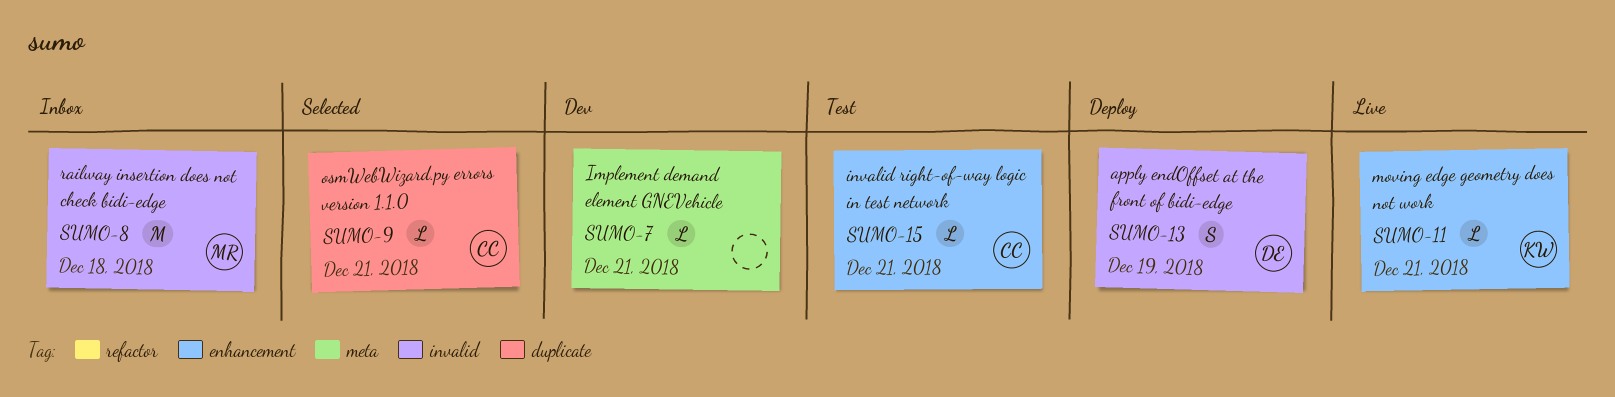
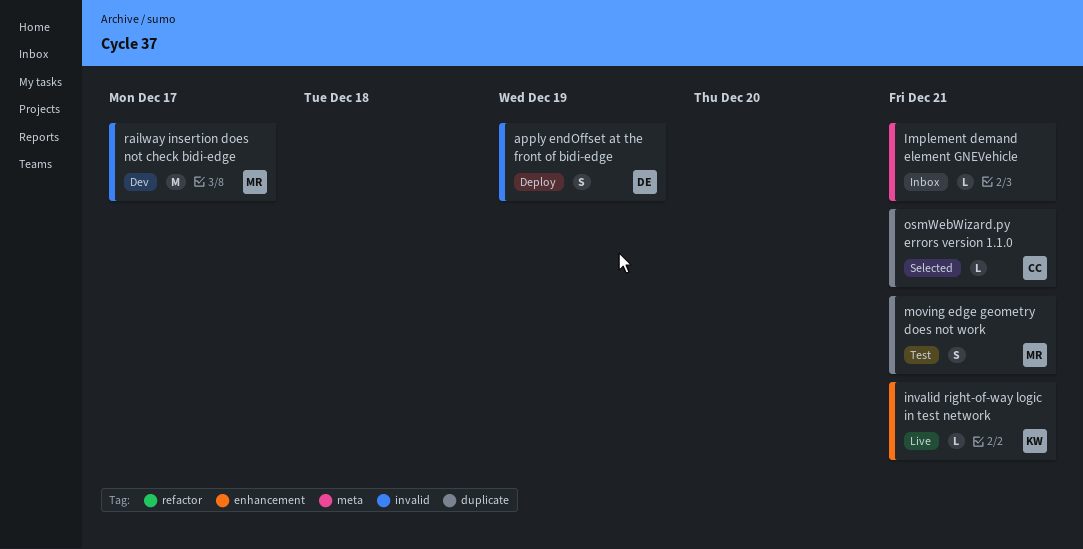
Implement demand element GNEVehicle, status: Dev -> Inbox
invalid right-of-way logic in test network, status: Test -> Live
invalid right-of-way logic in test network, owner: CC -> KW
moving edge geometry does not work, status: Live -> Test
moving edge geometry does not work, owner: KW -> MR
moving edge geometry does not work, label: enhancement -> duplicate
moving edge geometry does not work, estimate: L -> S
railway insertion does not check bidi-edge, status: Inbox -> Dev
railway insertion does not check bidi-edge, due: Dec 18 -> Dec 17

